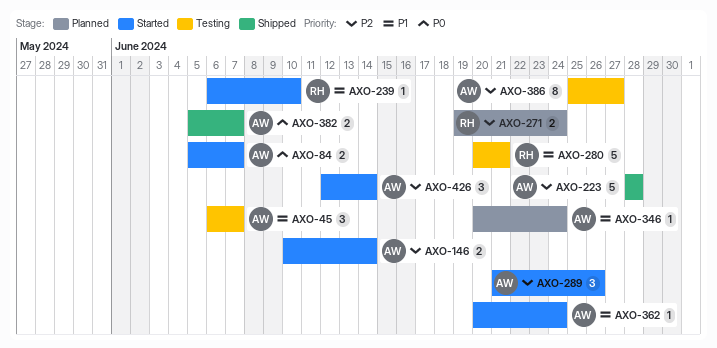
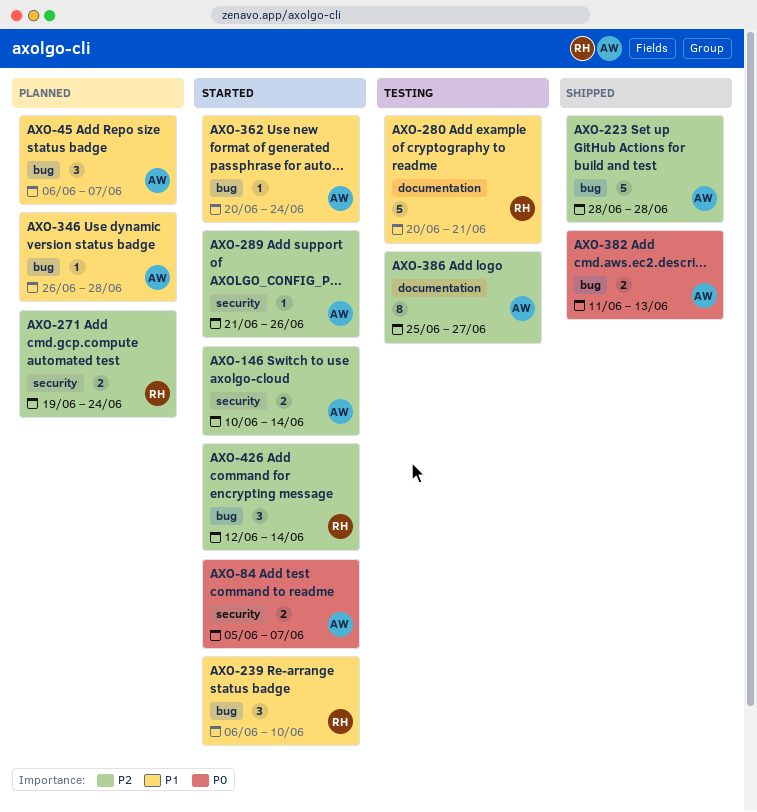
AXO-45, status: Testing -> Planned
AXO-239, estimate: 1 -> 3
AXO-289, estimate: 3 -> 1
AXO-346, start: Jun 20 -> Jun 26
AXO-346, due: Jun 24 -> Jun 28
AXO-382, start: Jun 5 -> Jun 11
AXO-382, due: Jun 7 -> Jun 13
AXO-426, owner: AW -> RH

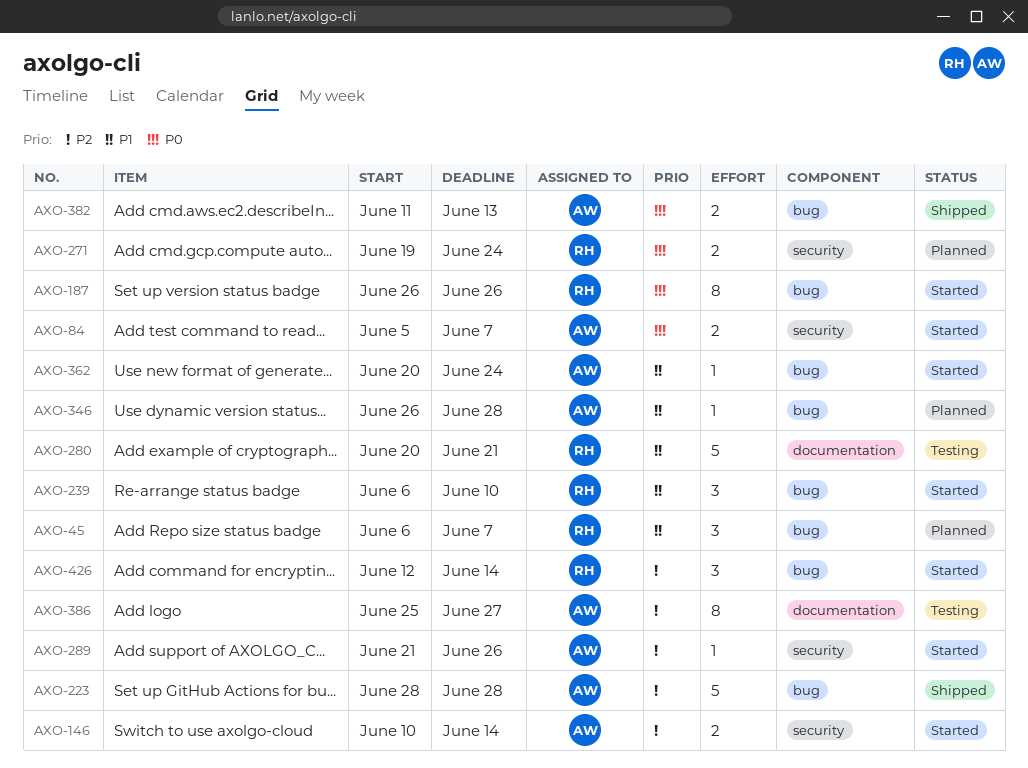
AXO-45, owner: AW -> RH
AXO-187: none -> present
AXO-271, priority: P2 -> P0

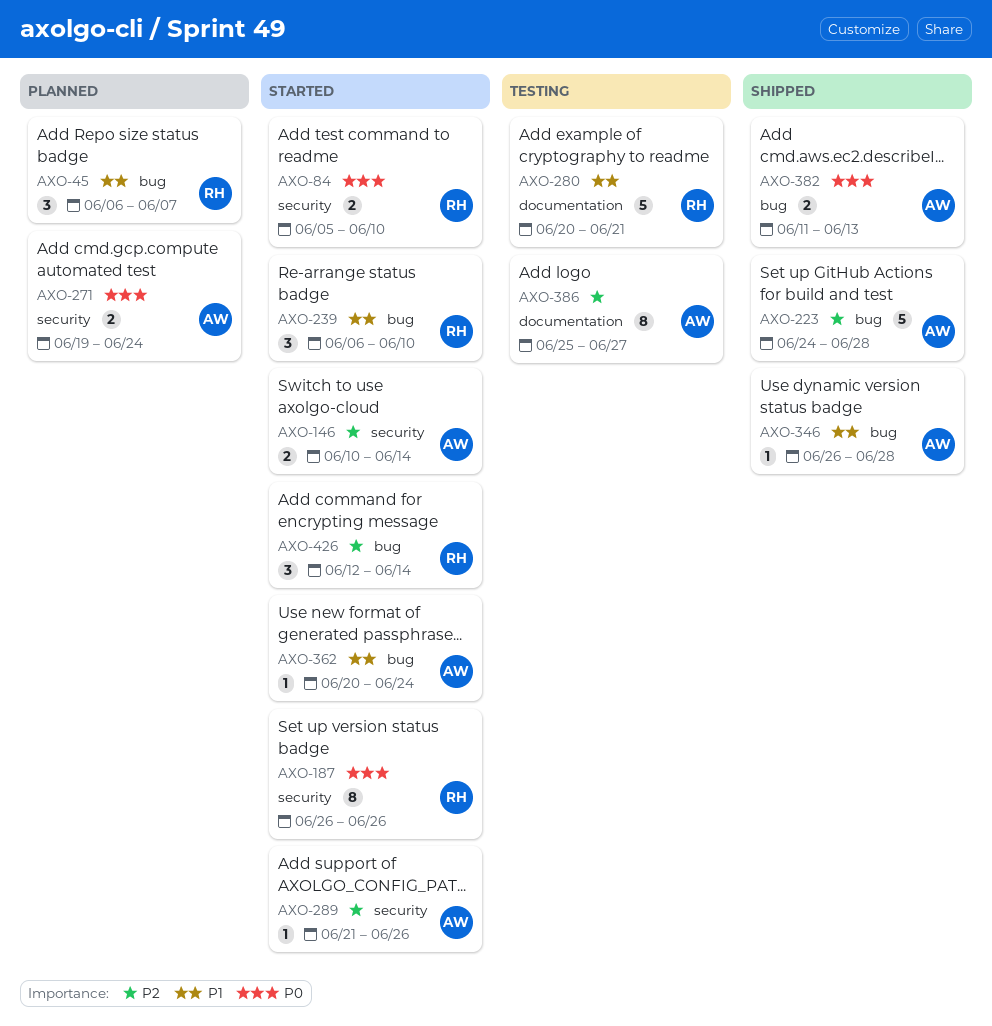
AXO-84, owner: AW -> RH
AXO-84, due: Jun 7 -> Jun 10
AXO-187, label: bug -> security
AXO-223, start: Jun 28 -> Jun 24
AXO-271, owner: RH -> AW
AXO-346, status: Planned -> Shipped

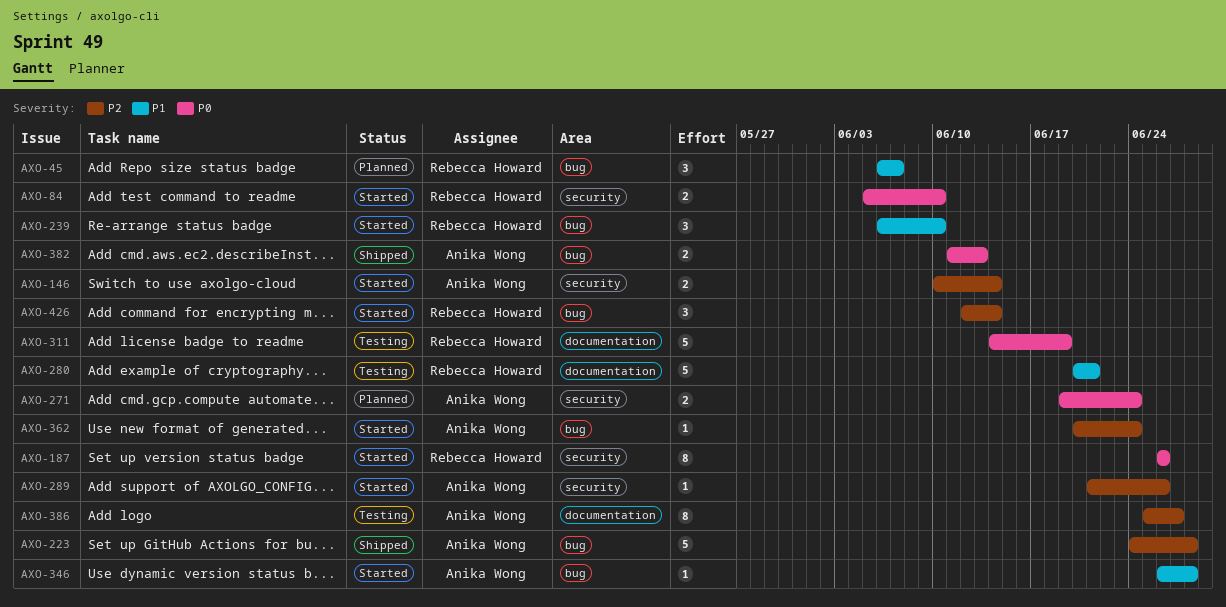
AXO-311: none -> present
AXO-346, status: Shipped -> Started
AXO-362, priority: P1 -> P2

